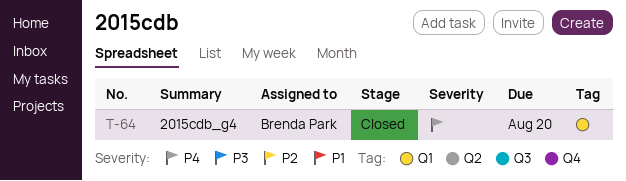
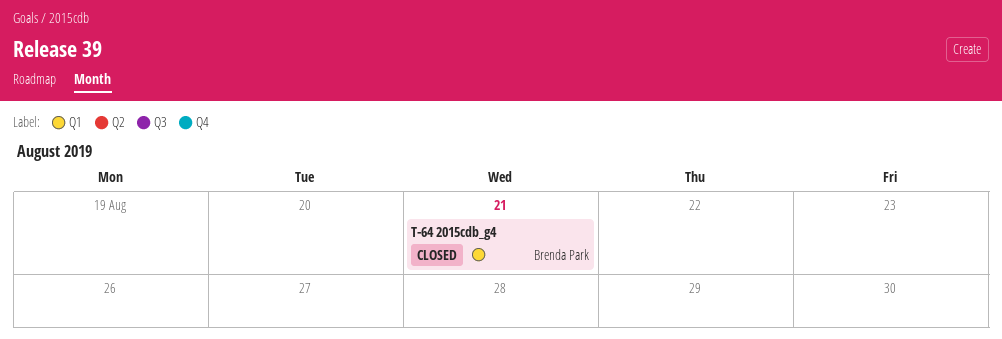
T-64, due: Aug 20 -> Aug 21

